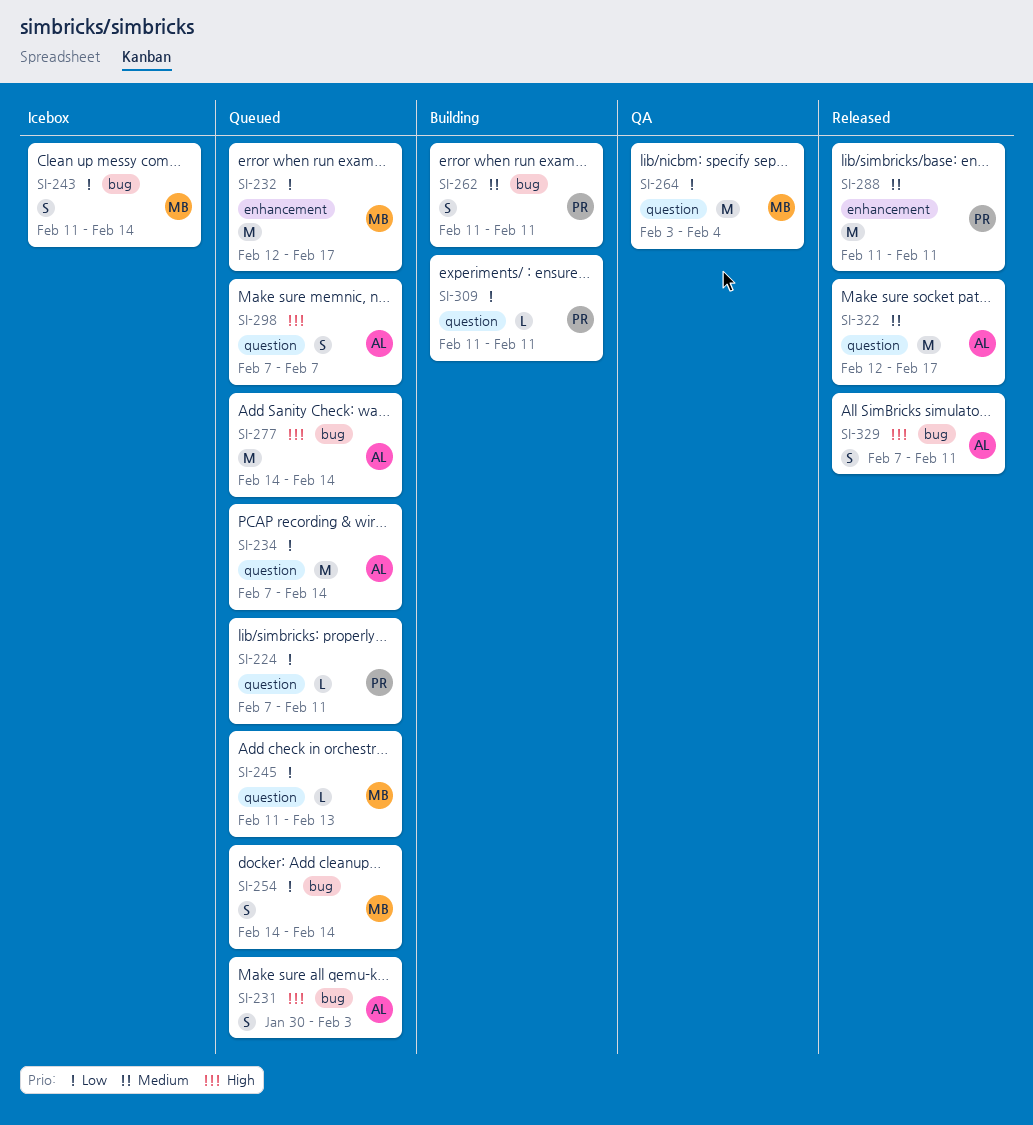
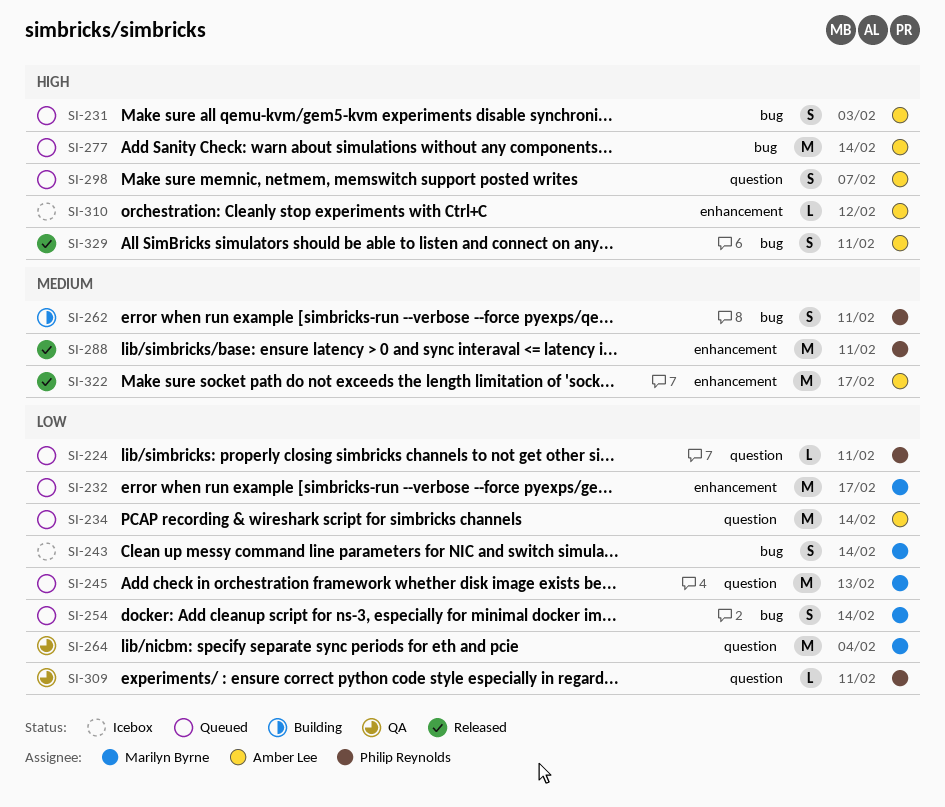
SI-245, estimate: L -> M
SI-309, status: Building -> QA
SI-310: none -> present
SI-322, label: question -> enhancement

